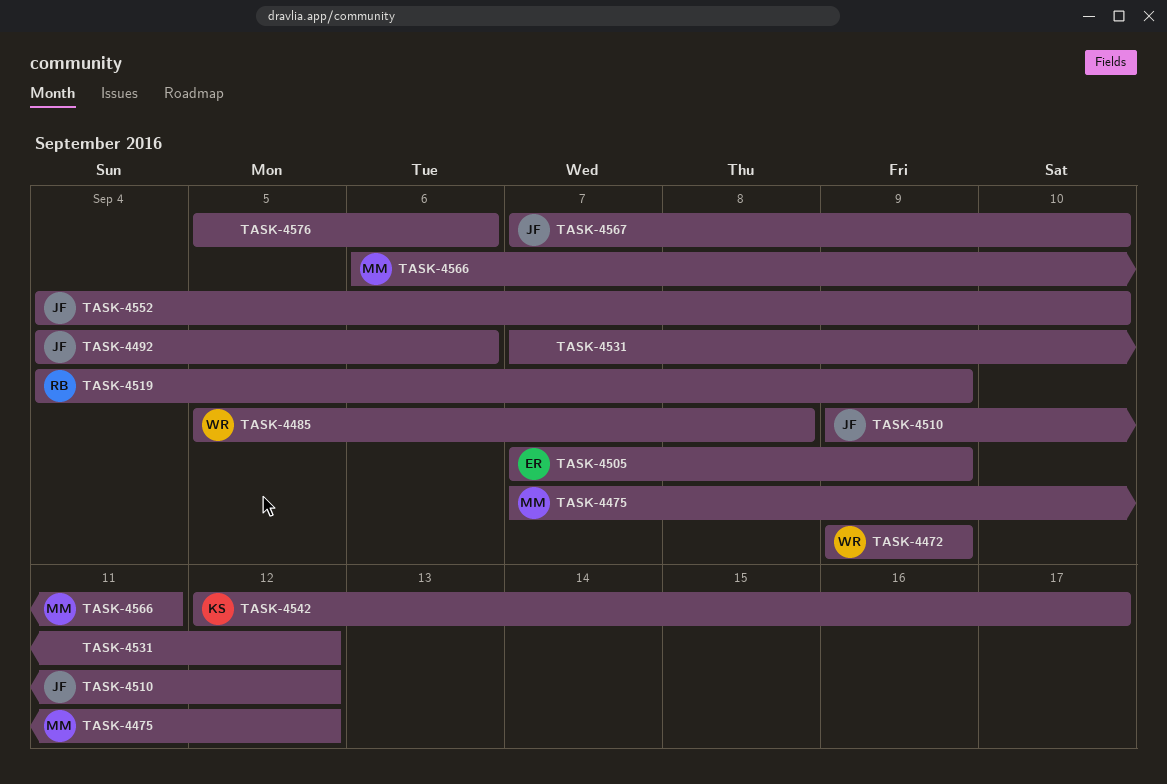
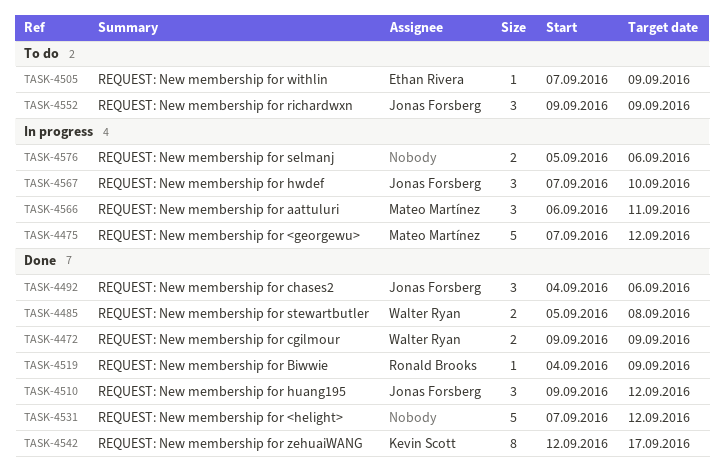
TASK-4552, start: Sep 4 -> Sep 9
TASK-4552, due: Sep 10 -> Sep 9

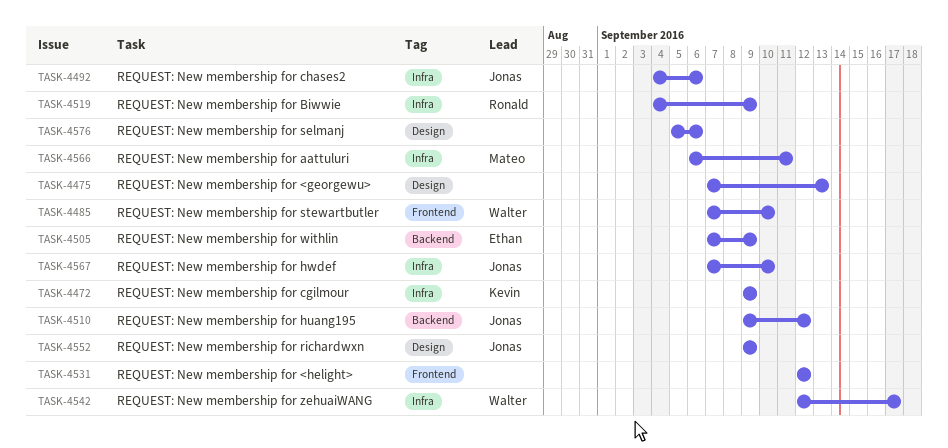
TASK-4472, owner: Walter Ryan -> Kevin Scott
TASK-4475, owner: Mateo Martínez -> none
TASK-4475, due: Sep 12 -> Sep 13
TASK-4485, start: Sep 5 -> Sep 7
TASK-4485, due: Sep 8 -> Sep 10
TASK-4531, start: Sep 7 -> Sep 12
TASK-4542, owner: Kevin Scott -> Walter Ryan

